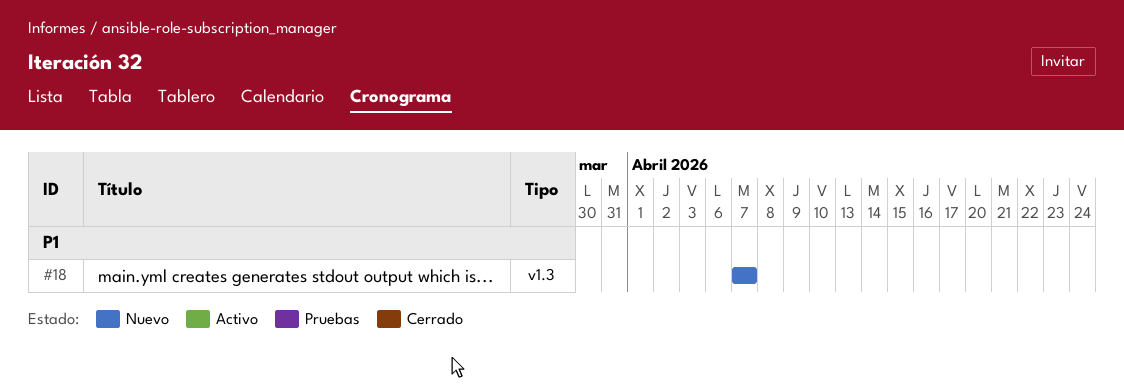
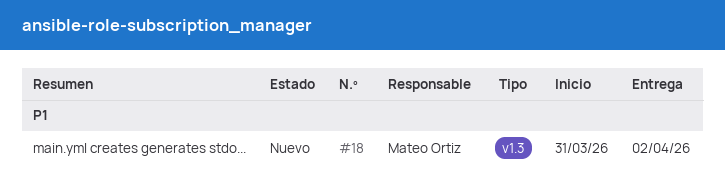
#18, start: Apr 7 -> Mar 31
#18, due: Apr 7 -> Apr 2

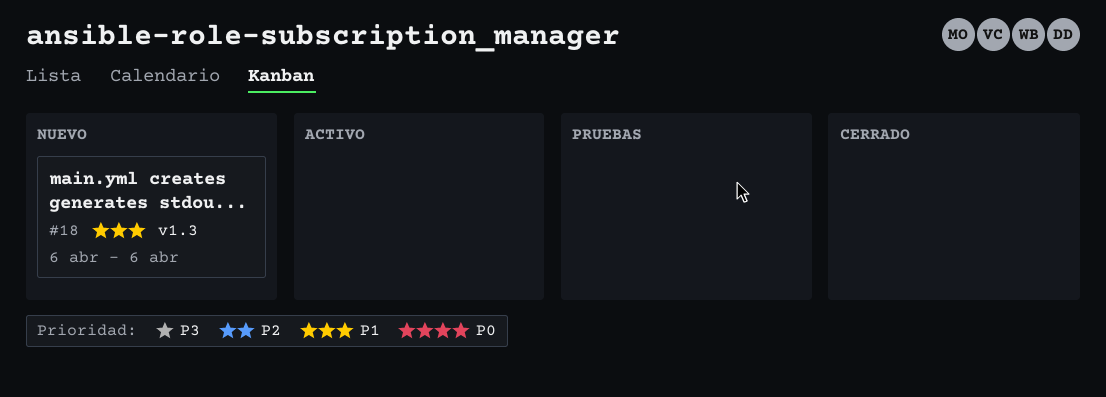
#18, start: Mar 31 -> Apr 6
#18, due: Apr 2 -> Apr 6

